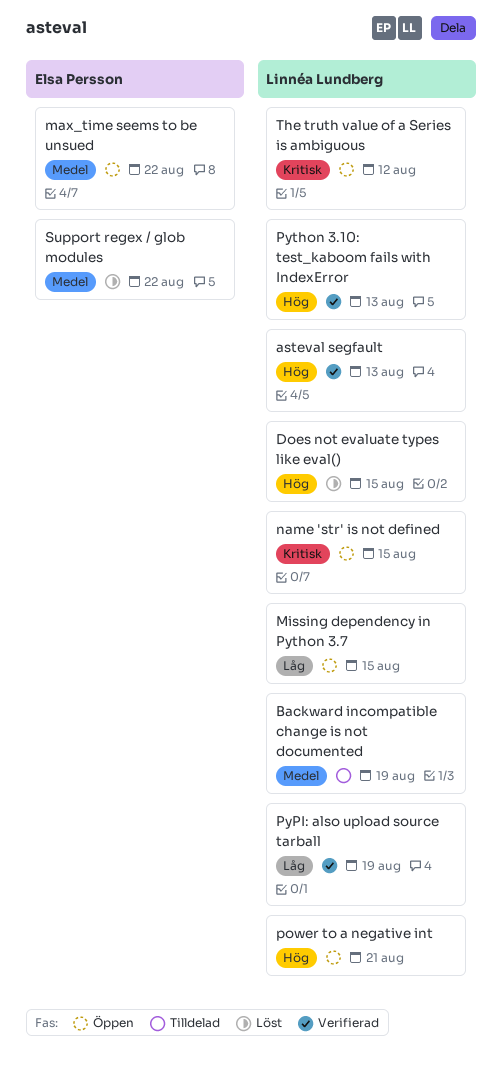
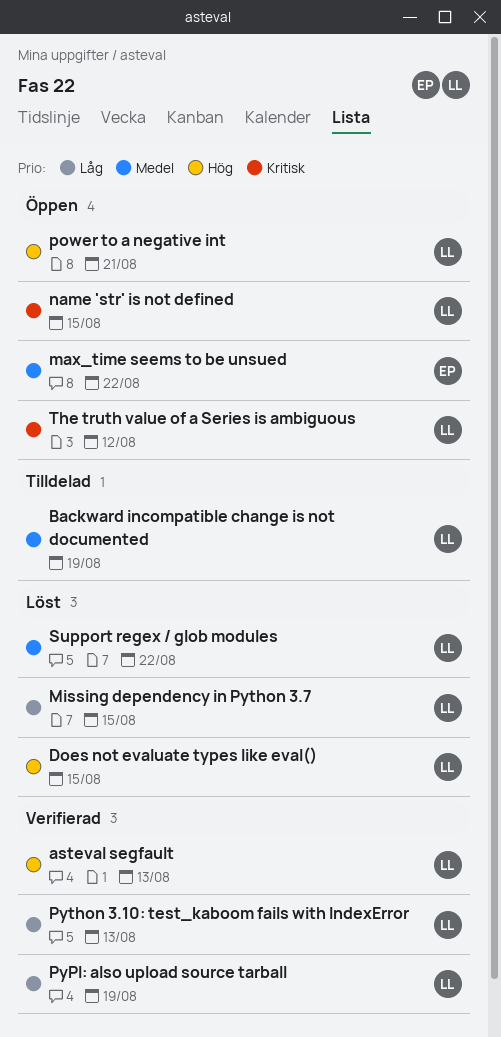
Missing dependency in Python 3.7, status: Öppen -> Löst
Python 3.10: test_kaboom fails with IndexError, priority: Hög -> Låg
Support regex / glob modules, owner: Elsa Persson -> Linnéa Lundberg

